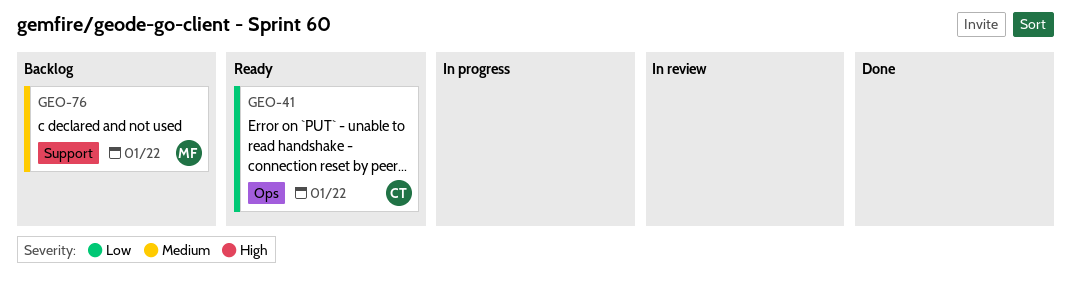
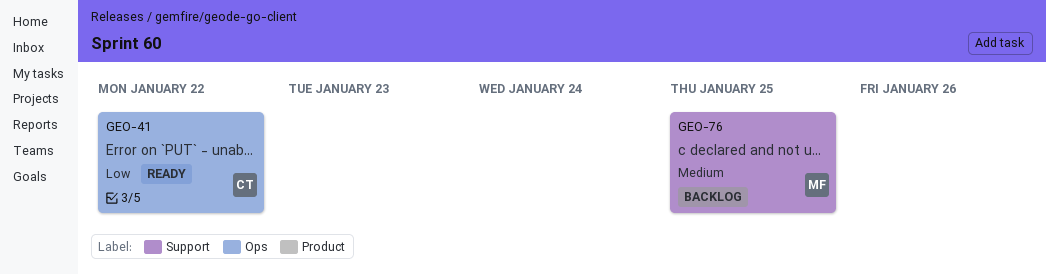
GEO-76, due: Jan 22 -> Jan 25

